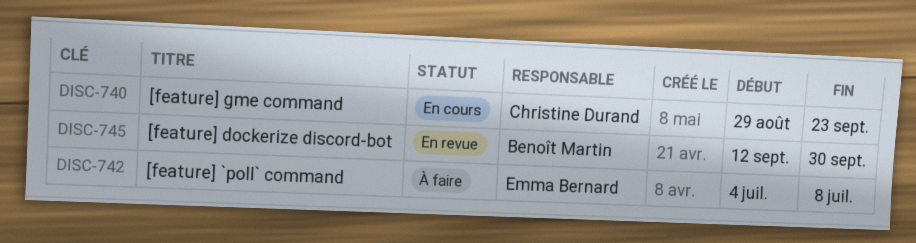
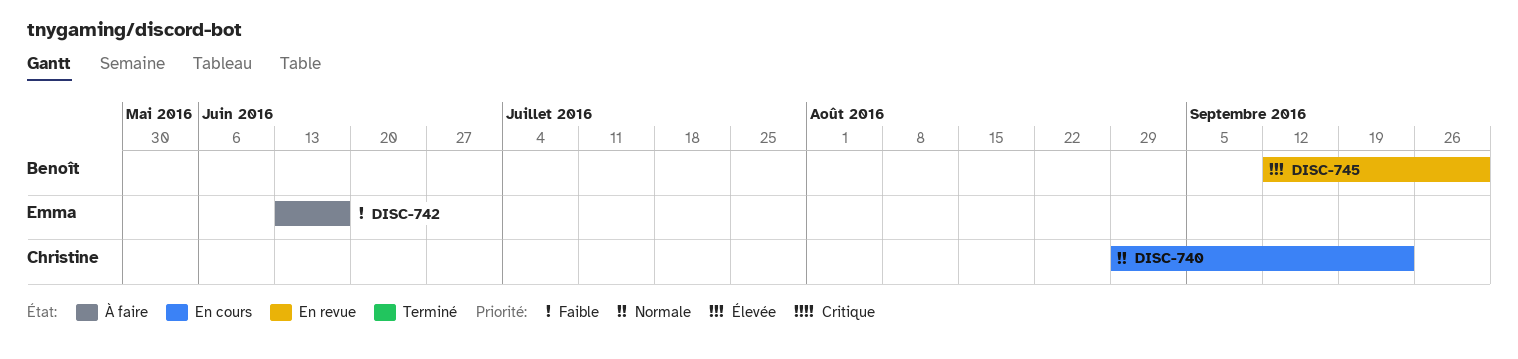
DISC-742, start: Jul 4 -> Jun 13
DISC-742, due: Jul 8 -> Jun 17

